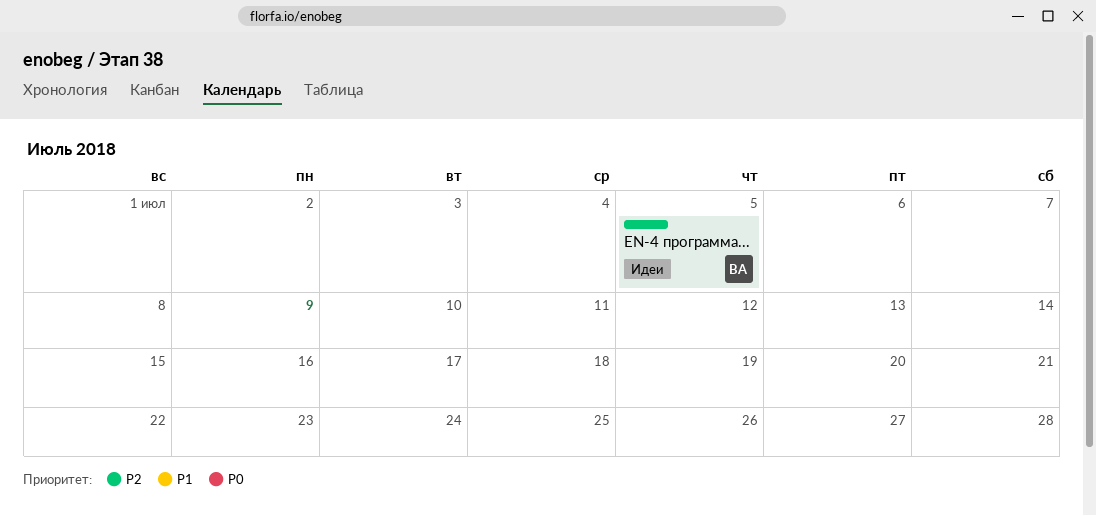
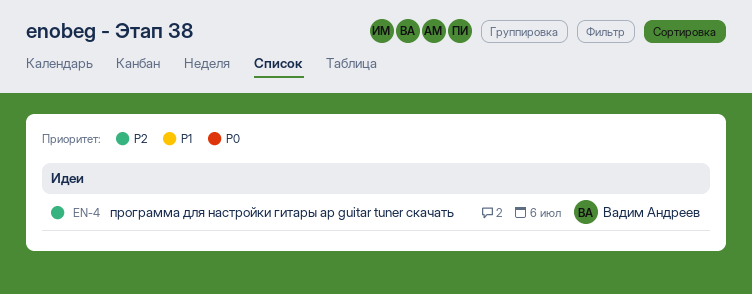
EN-4, due: Jul 5 -> Jul 6

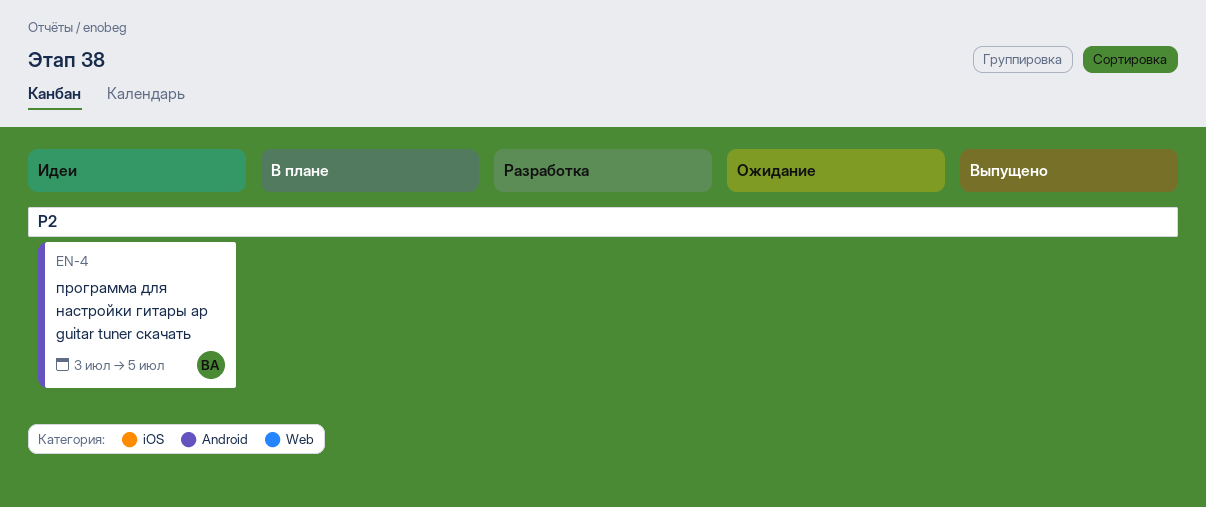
EN-4, due: Jul 6 -> Jul 5

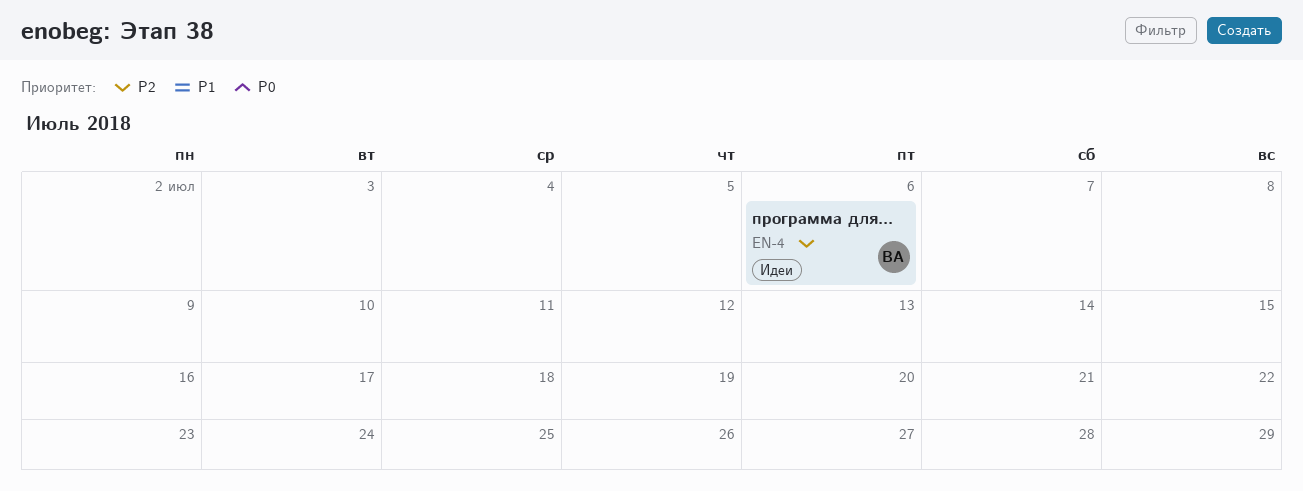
EN-4, due: Jul 5 -> Jul 6

